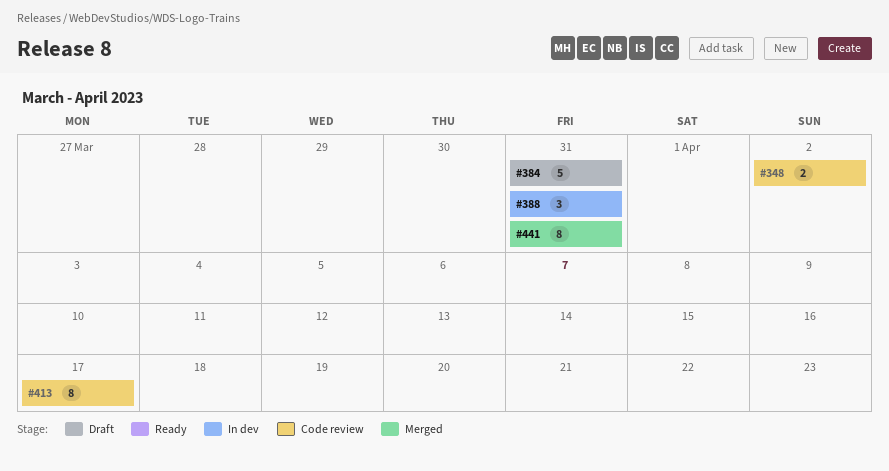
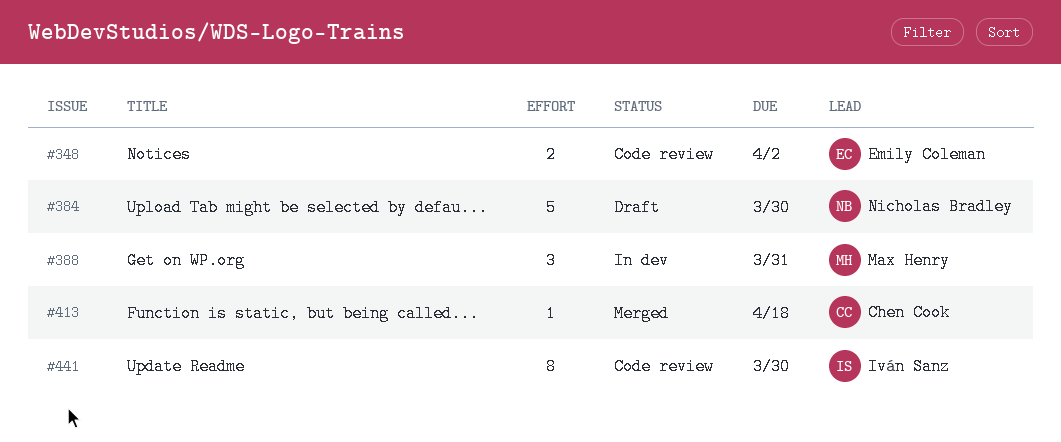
#384, due: Mar 31 -> Mar 30
#413, status: Code review -> Merged
#413, estimate: 8 -> 1
#413, due: Apr 17 -> Apr 18
#441, status: Merged -> Code review
#441, due: Mar 31 -> Mar 30

